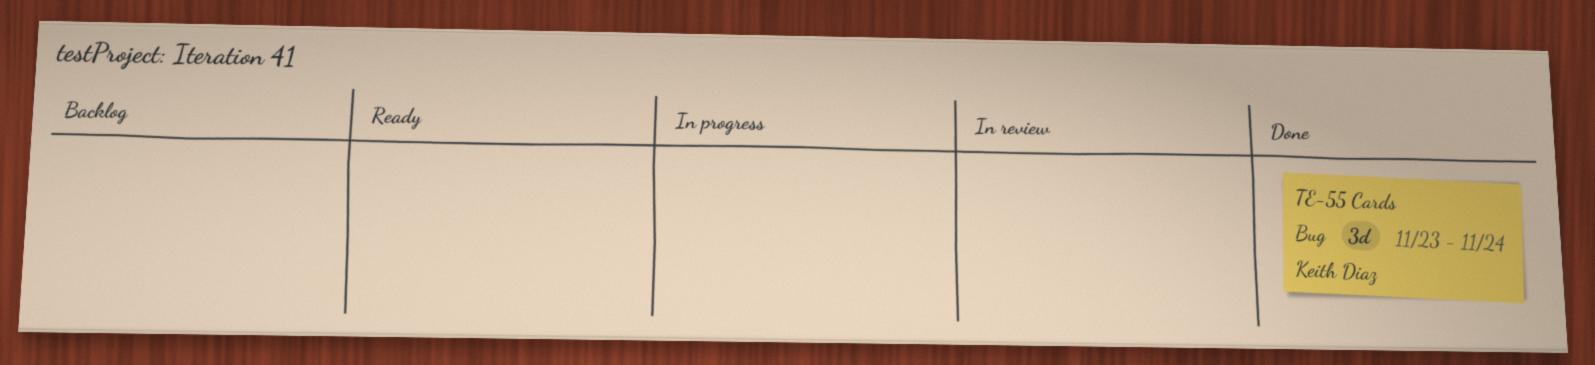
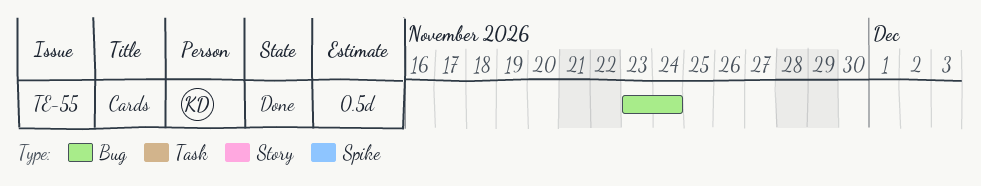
TE-55, estimate: 3d -> 0.5d

